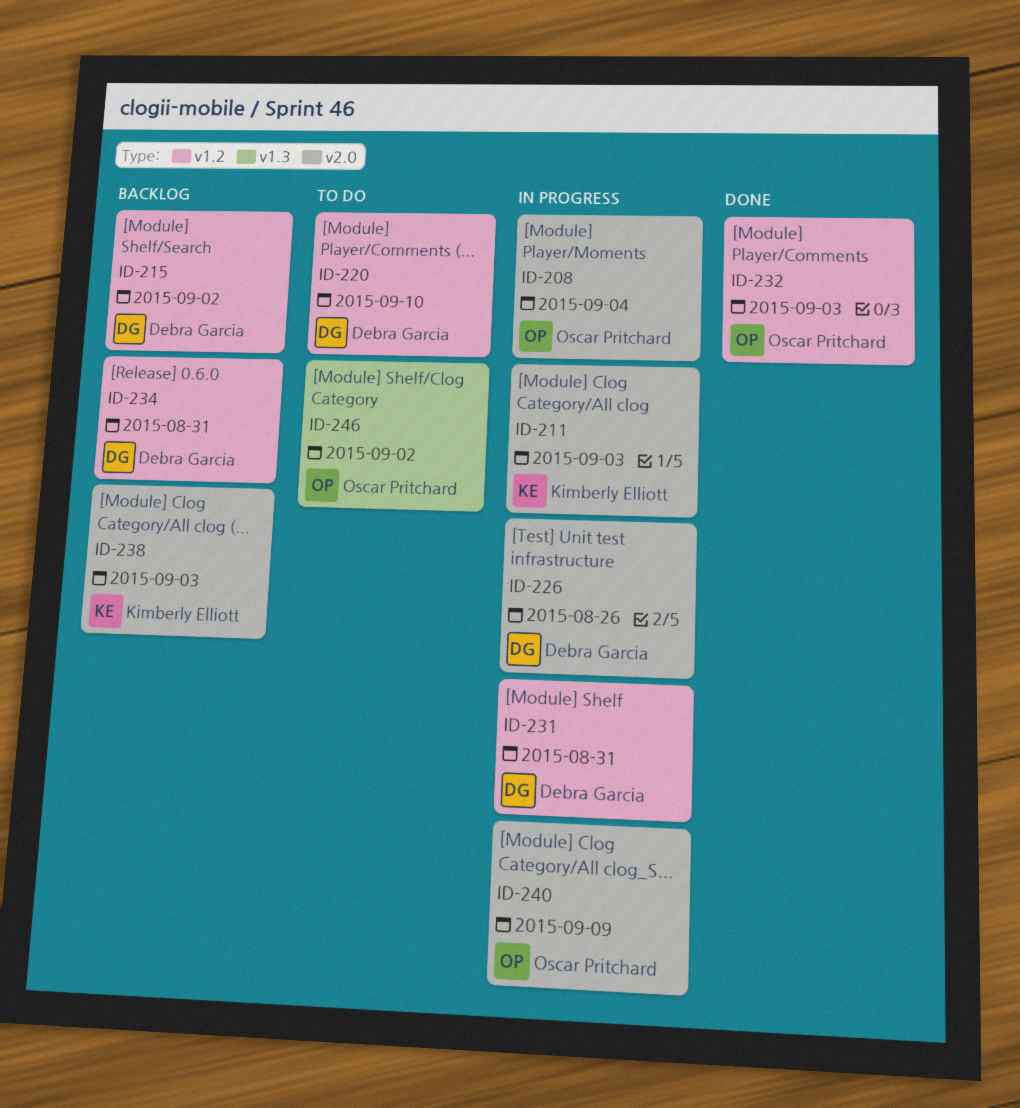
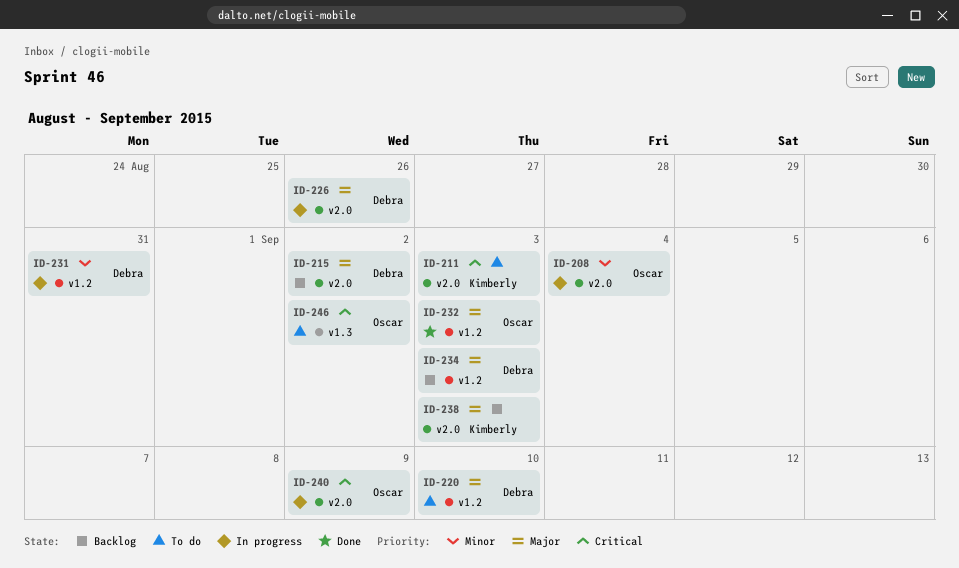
ID-211, status: In progress -> To do
ID-215, label: v1.2 -> v2.0
ID-234, due: Aug 31 -> Sep 3

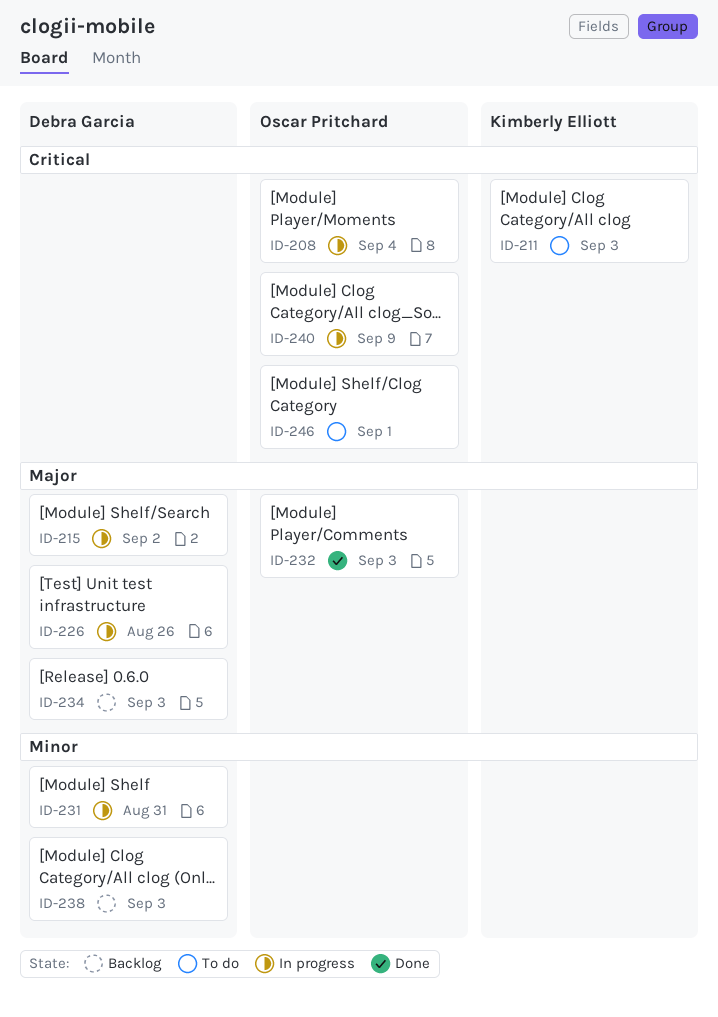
ID-208, priority: Minor -> Critical
ID-215, status: Backlog -> In progress
ID-220: present -> none
ID-238, owner: Kimberly Elliott -> Debra Garcia
ID-238, priority: Major -> Minor
ID-246, due: Sep 2 -> Sep 1

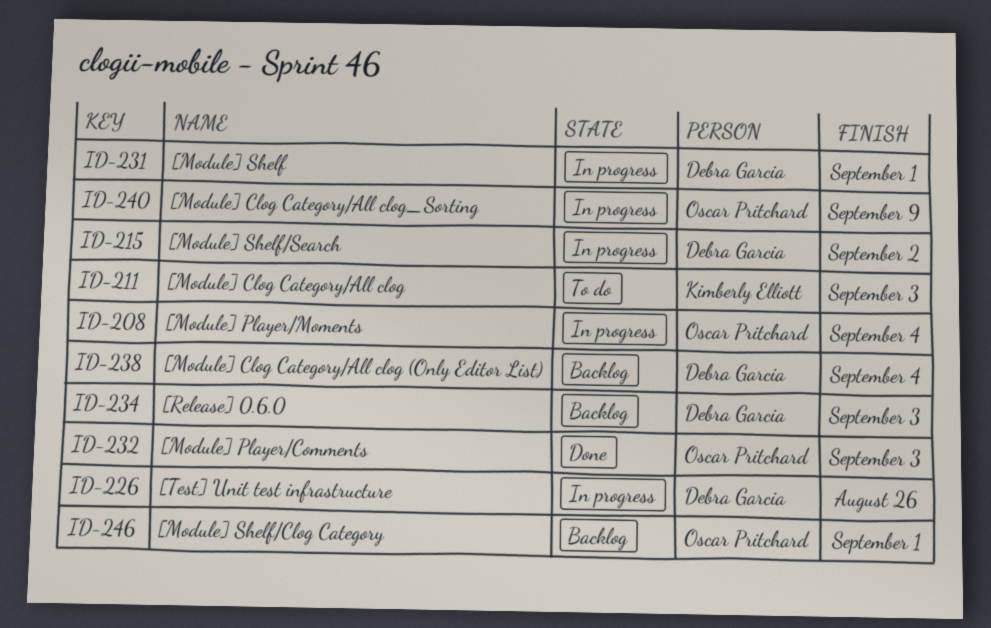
ID-231, due: Aug 31 -> Sep 1
ID-238, due: Sep 3 -> Sep 4
ID-246, status: To do -> Backlog

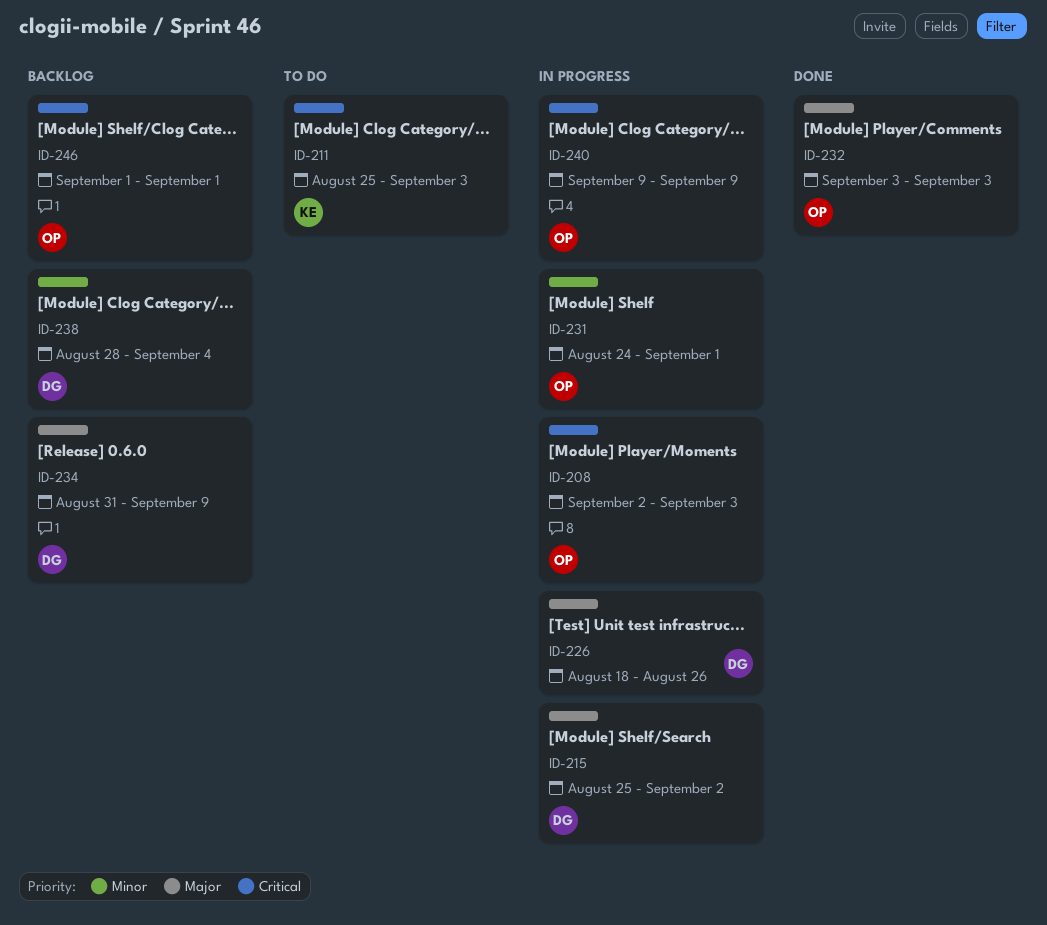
ID-208, due: Sep 4 -> Sep 3
ID-231, owner: Debra Garcia -> Oscar Pritchard
ID-234, due: Sep 3 -> Sep 9

